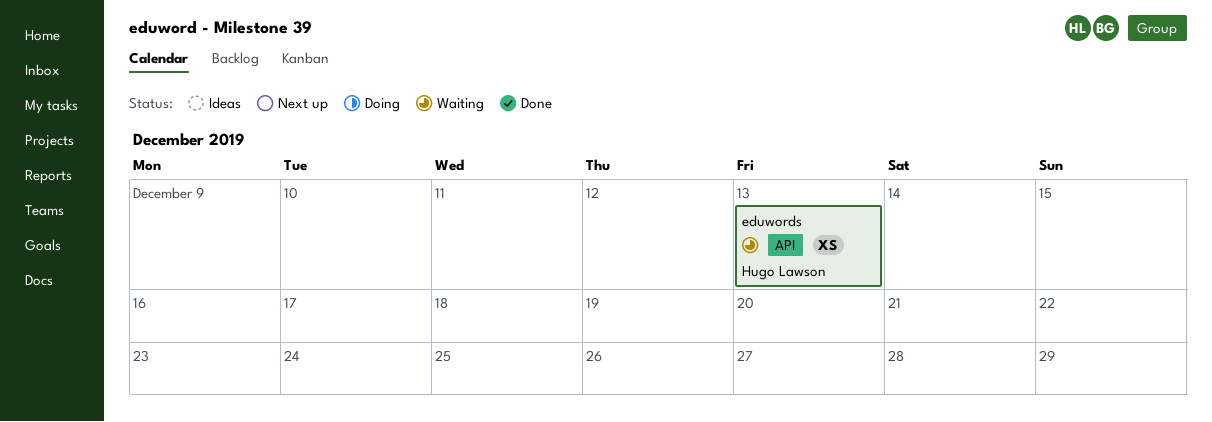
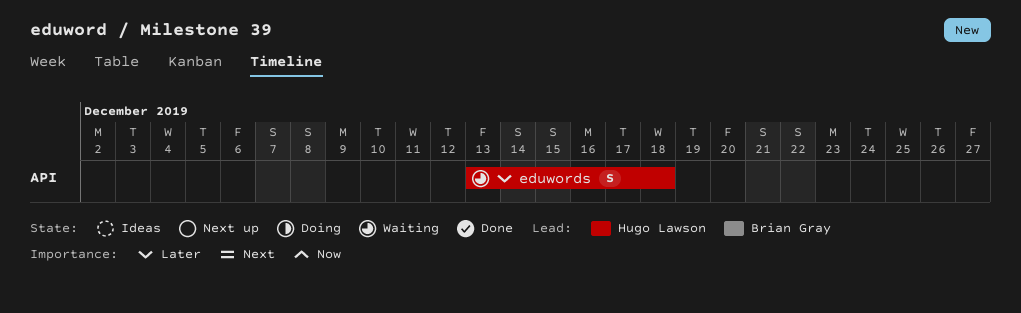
eduwords, estimate: XS -> S
eduwords, due: Dec 13 -> Dec 18

